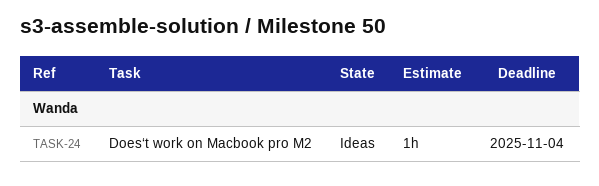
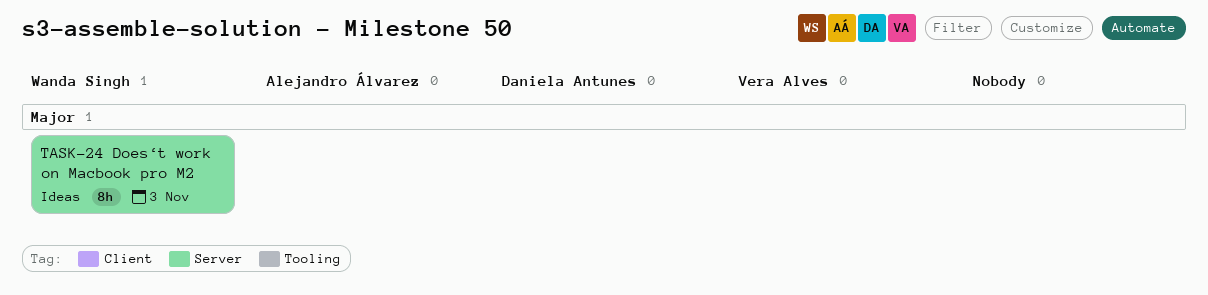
TASK-24, estimate: 1h -> 8h
TASK-24, due: Nov 4 -> Nov 3

